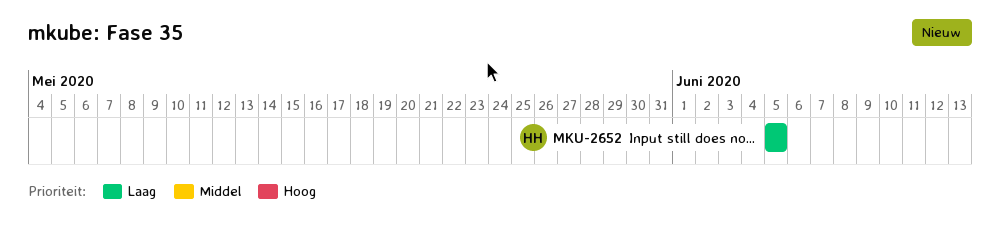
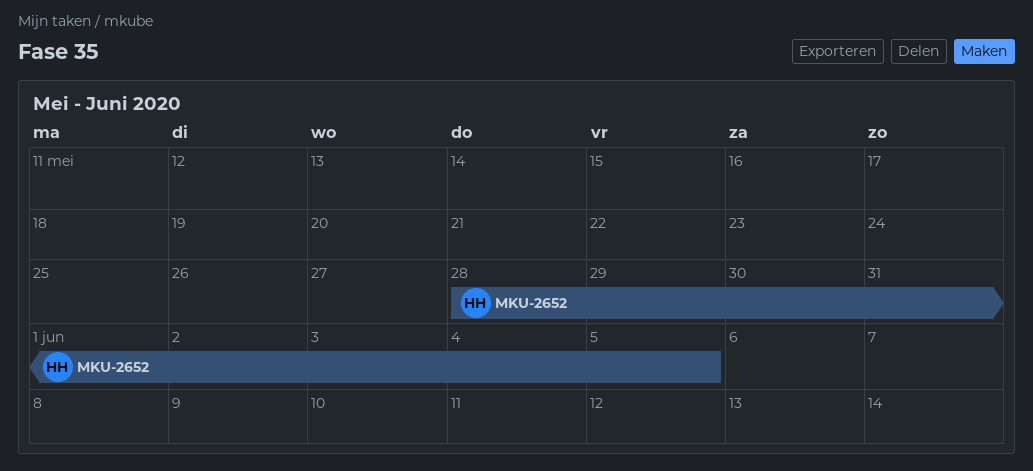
MKU-2652, start: Jun 5 -> May 28

